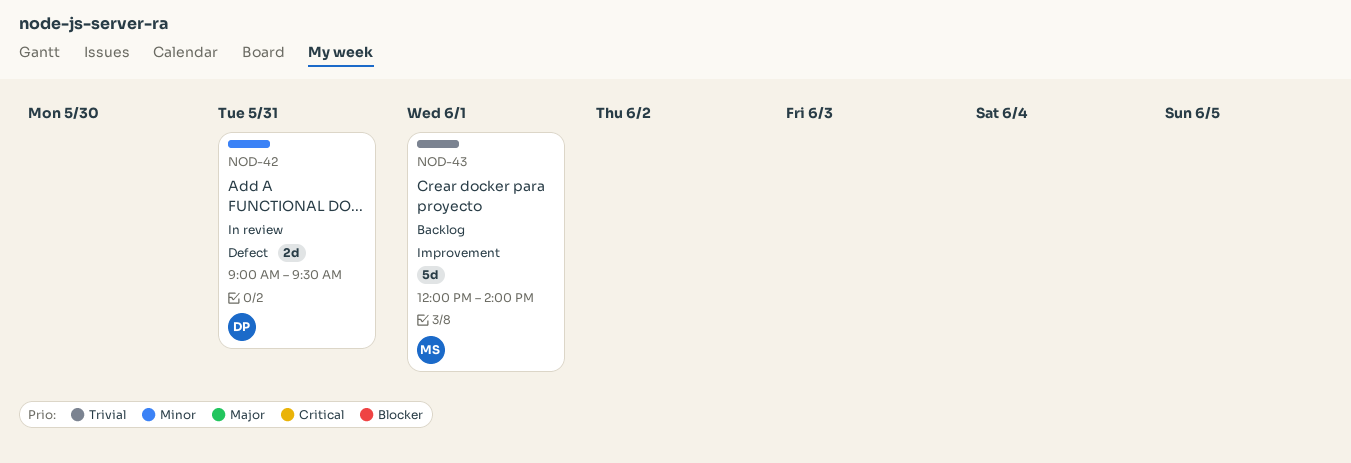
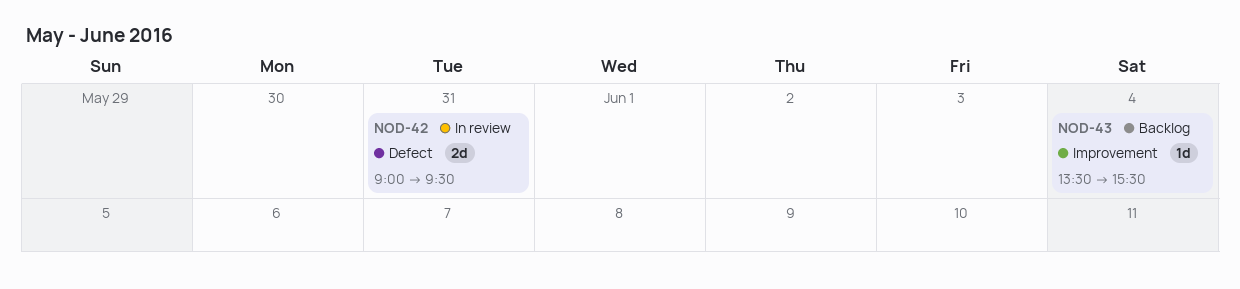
NOD-43, estimate: 5d -> 1d
NOD-43, day: Jun 1 -> Jun 4
NOD-43, begins: 12:00 -> 13:30
NOD-43, ends: 14:00 -> 15:30

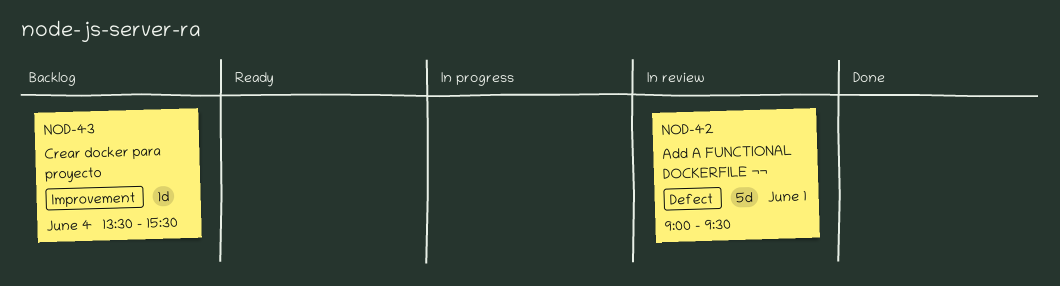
NOD-42, estimate: 2d -> 5d
NOD-42, day: May 31 -> Jun 1

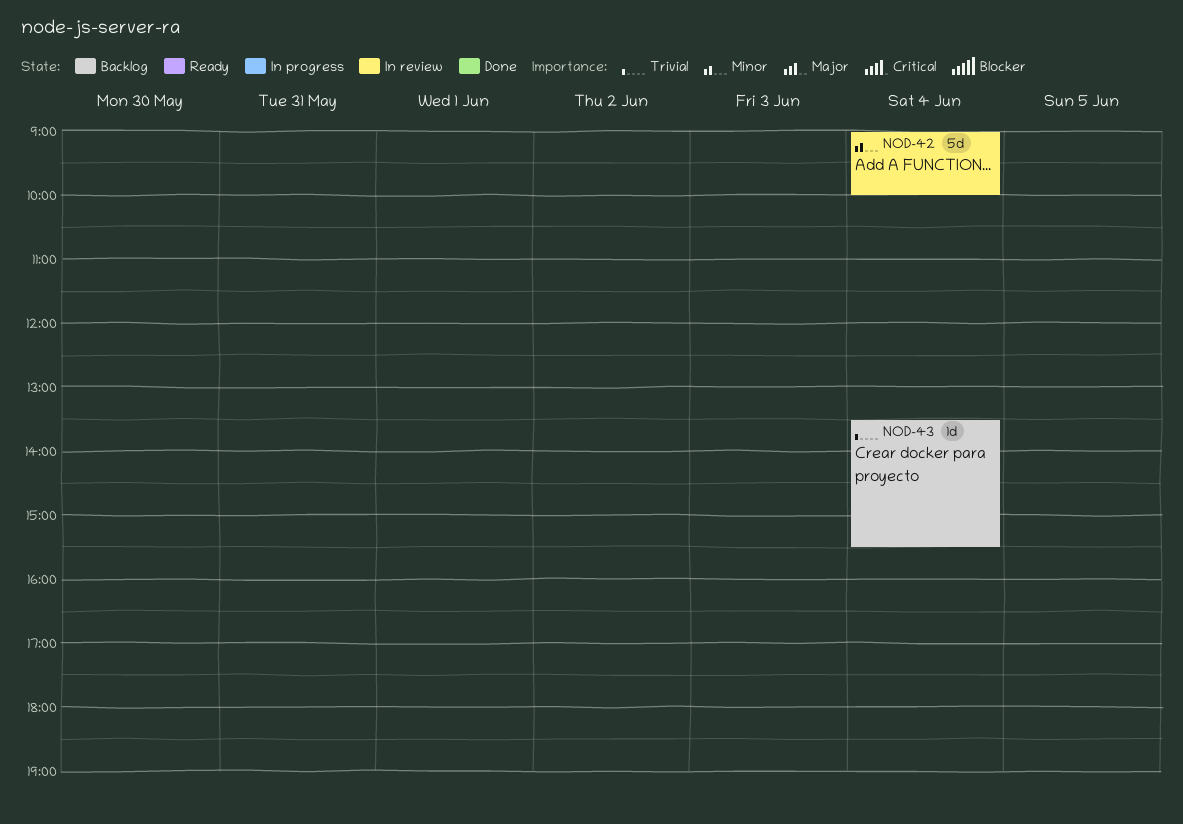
NOD-42, day: Jun 1 -> Jun 4
NOD-42, ends: 09:30 -> 10:00

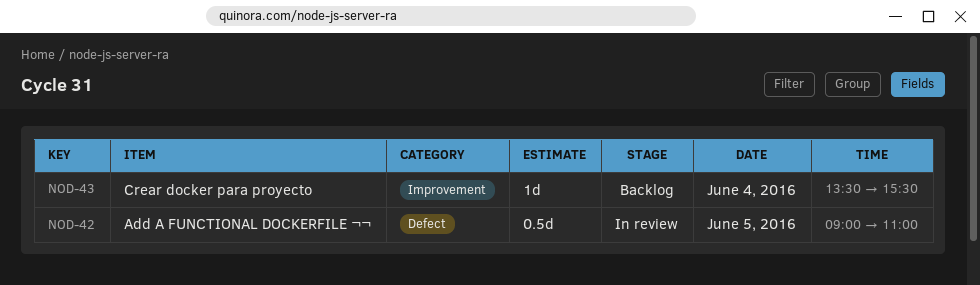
NOD-42, estimate: 5d -> 0.5d
NOD-42, day: Jun 4 -> Jun 5
NOD-42, ends: 10:00 -> 11:00

